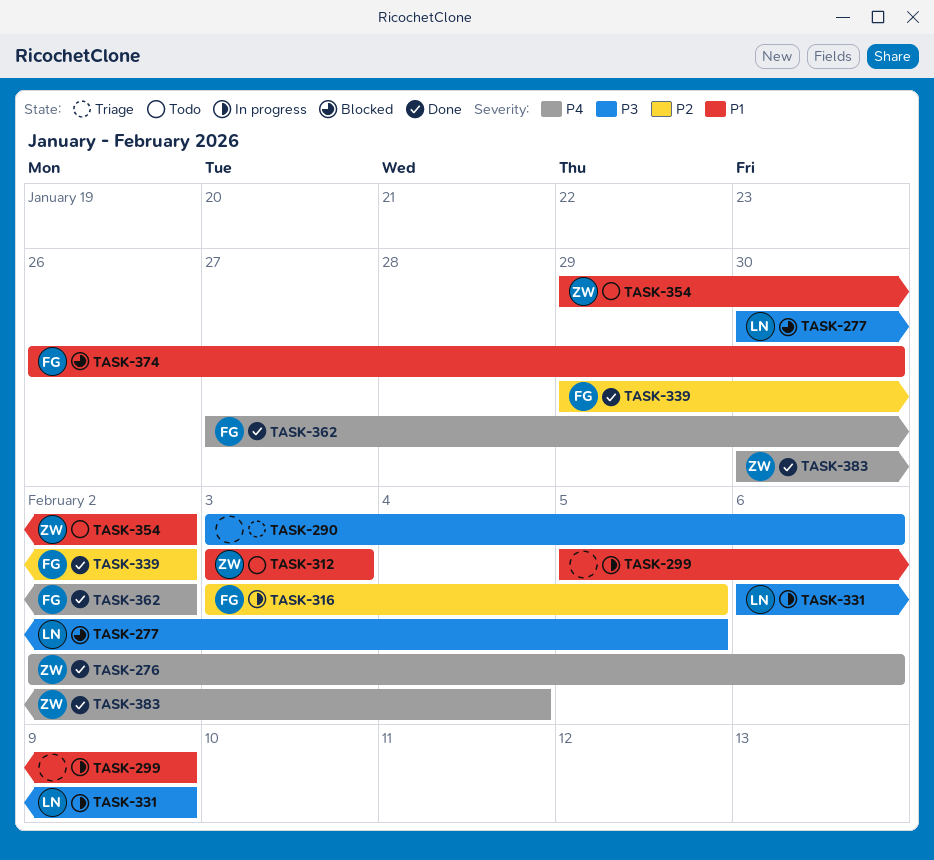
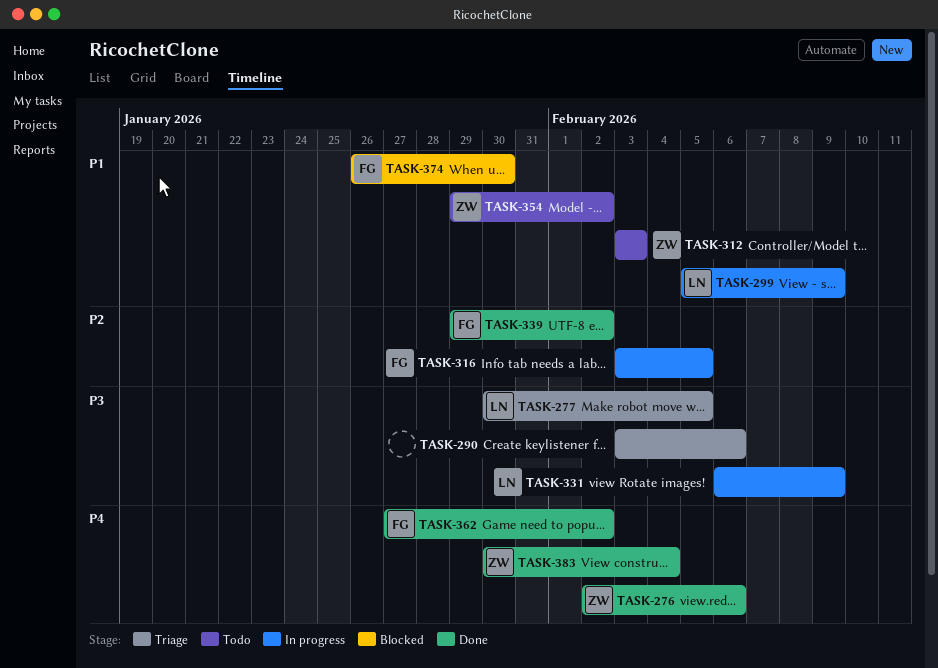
TASK-277, status: Blocked -> Triage
TASK-299, owner: none -> LN

